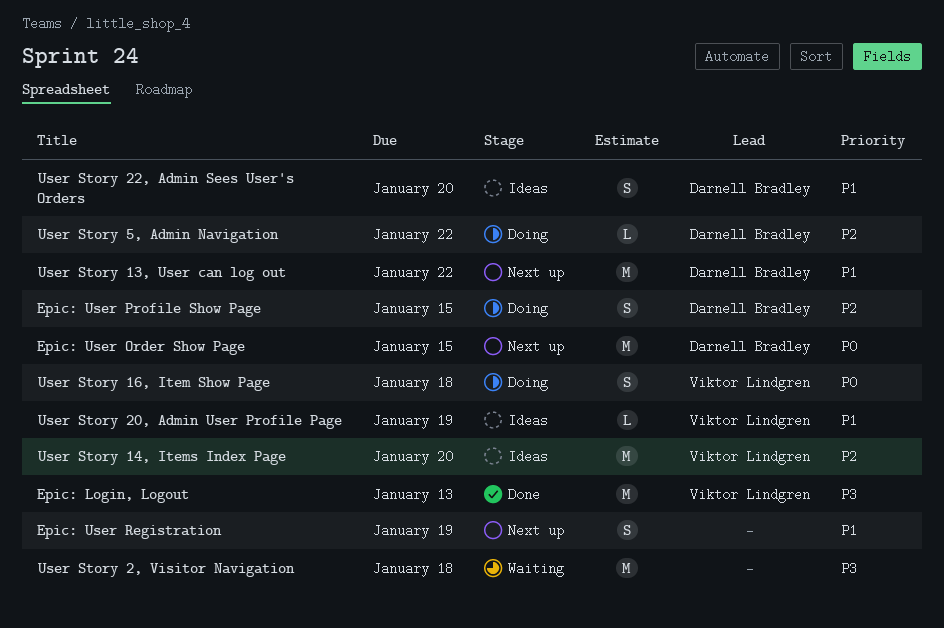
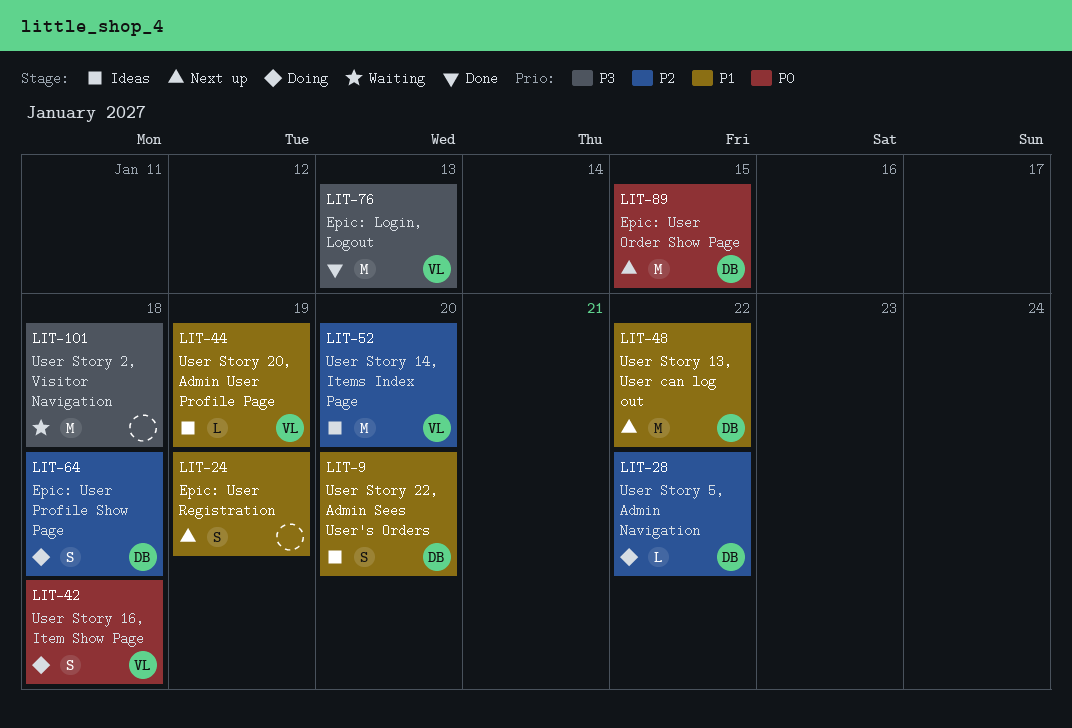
Epic: User Profile Show Page, due: Jan 15 -> Jan 18

